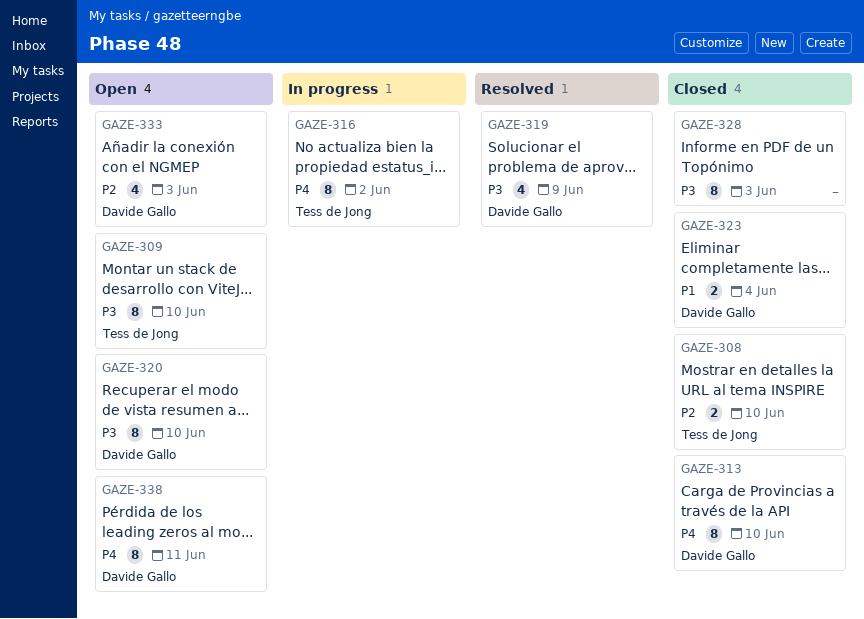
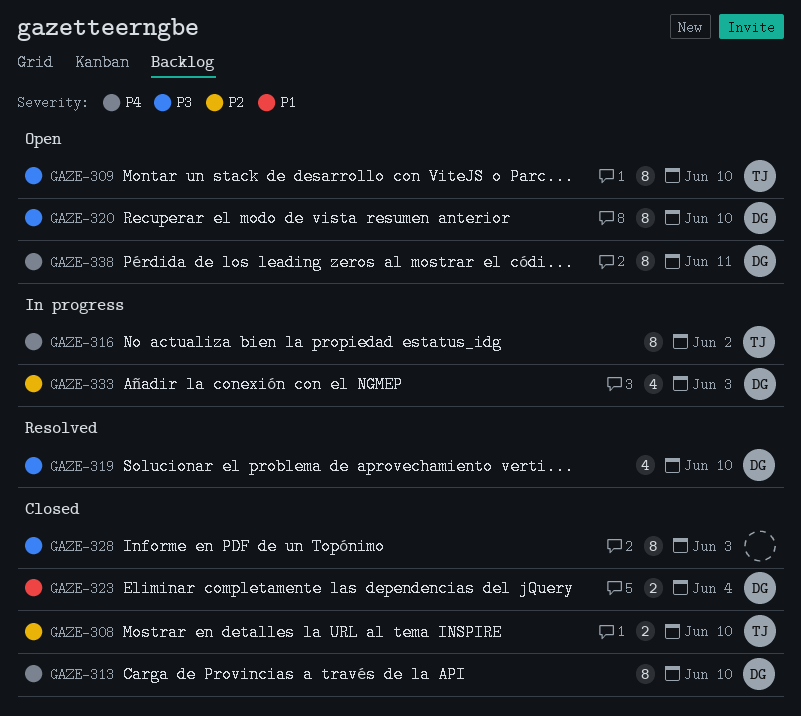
GAZE-319, due: Jun 9 -> Jun 10
GAZE-333, status: Open -> In progress

